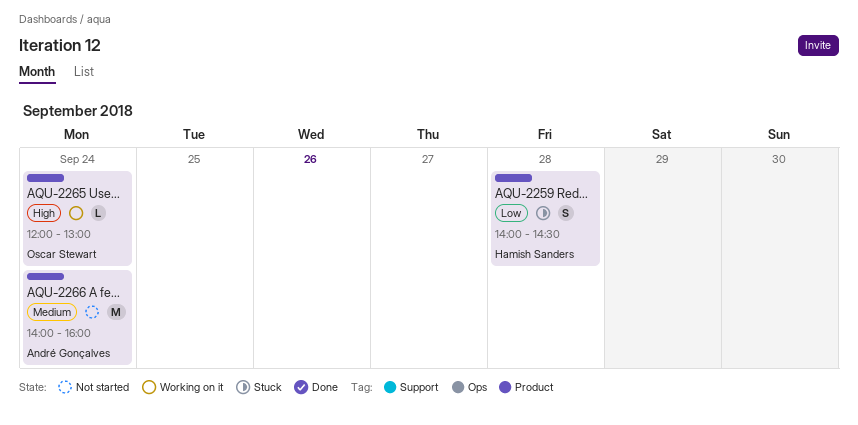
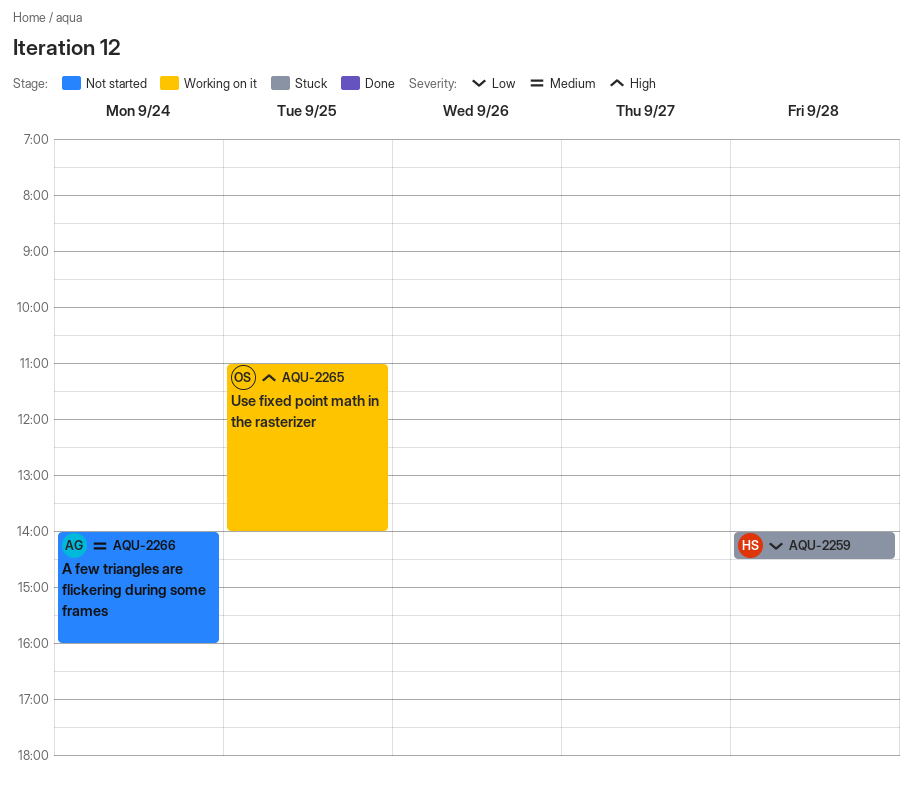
AQU-2265, day: Sep 24 -> Sep 25
AQU-2265, begins: 12:00 -> 11:00
AQU-2265, ends: 13:00 -> 14:00

